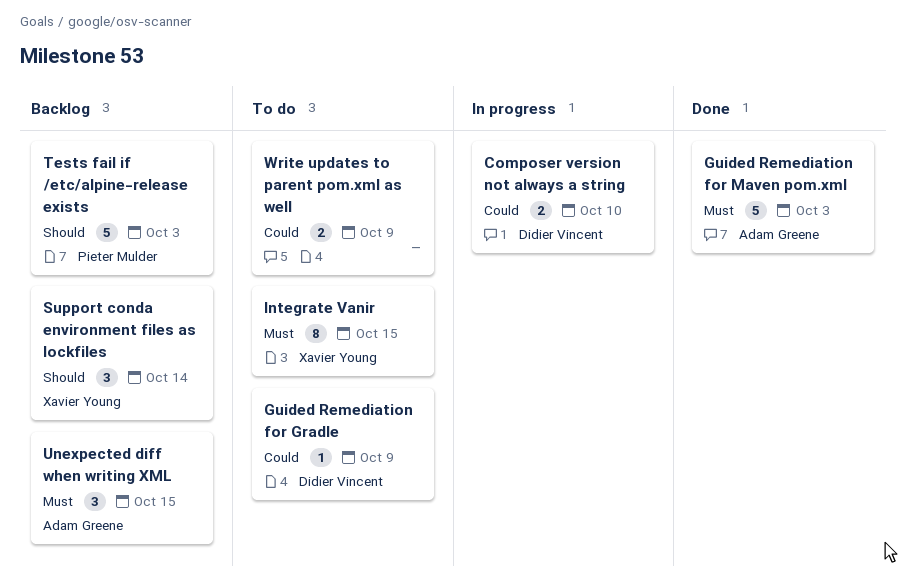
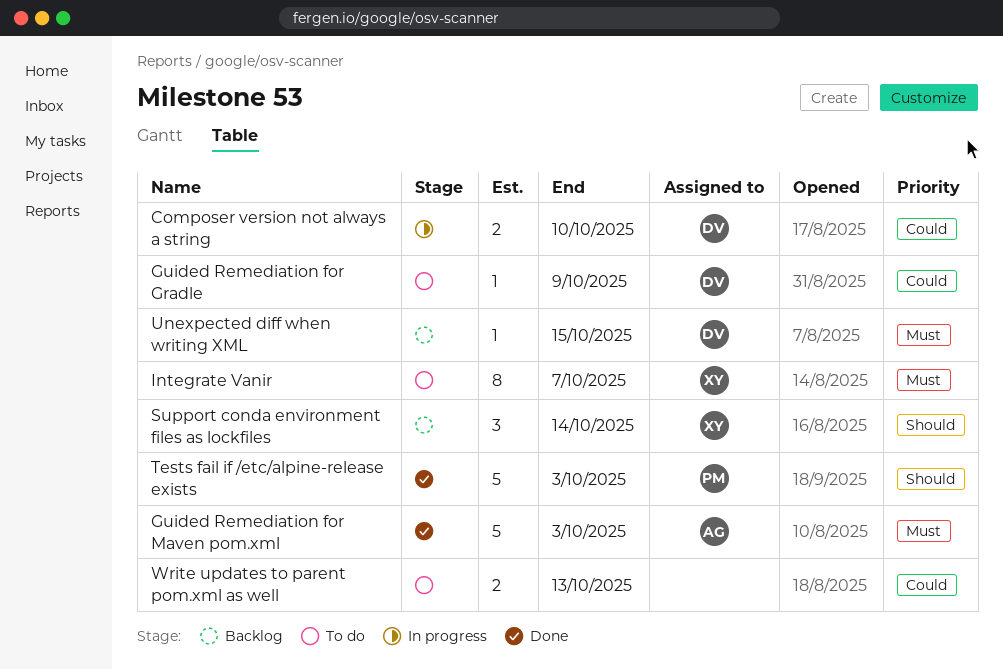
Integrate Vanir, due: Oct 15 -> Oct 7
Tests fail if /etc/alpine-release exists, status: Backlog -> Done
Unexpected diff when writing XML, owner: Adam Greene -> Didier Vincent
Unexpected diff when writing XML, estimate: 3 -> 1
Write updates to parent pom.xml as well, due: Oct 9 -> Oct 13

